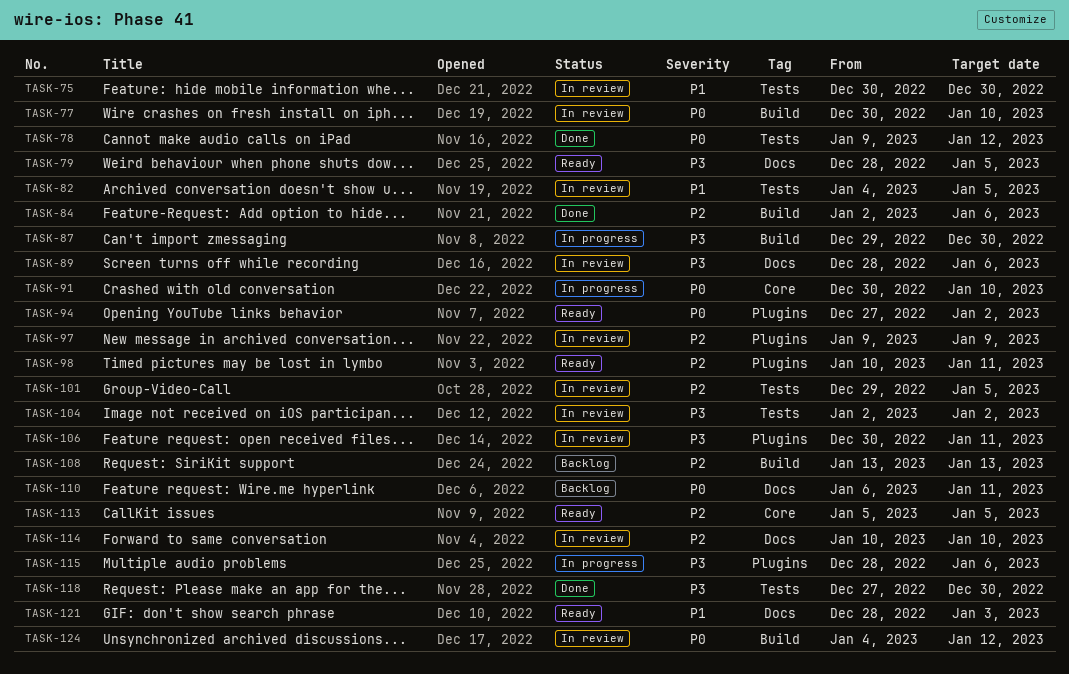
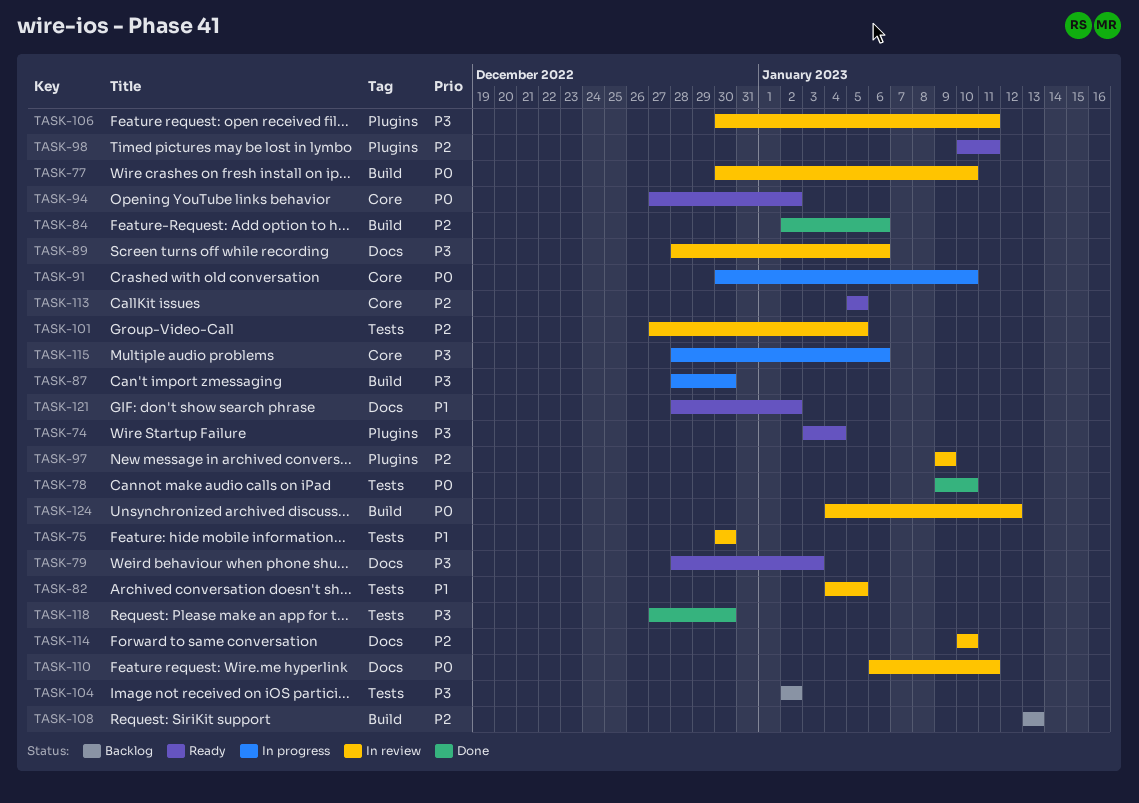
TASK-74: none -> present
TASK-78, due: Jan 12 -> Jan 10
TASK-79, due: Jan 5 -> Jan 3
TASK-87, start: Dec 29 -> Dec 28
TASK-94, label: Plugins -> Core
TASK-101, start: Dec 29 -> Dec 27
TASK-104, status: In review -> Backlog
TASK-110, status: Backlog -> In review
TASK-115, label: Plugins -> Core
TASK-121, due: Jan 3 -> Jan 2

